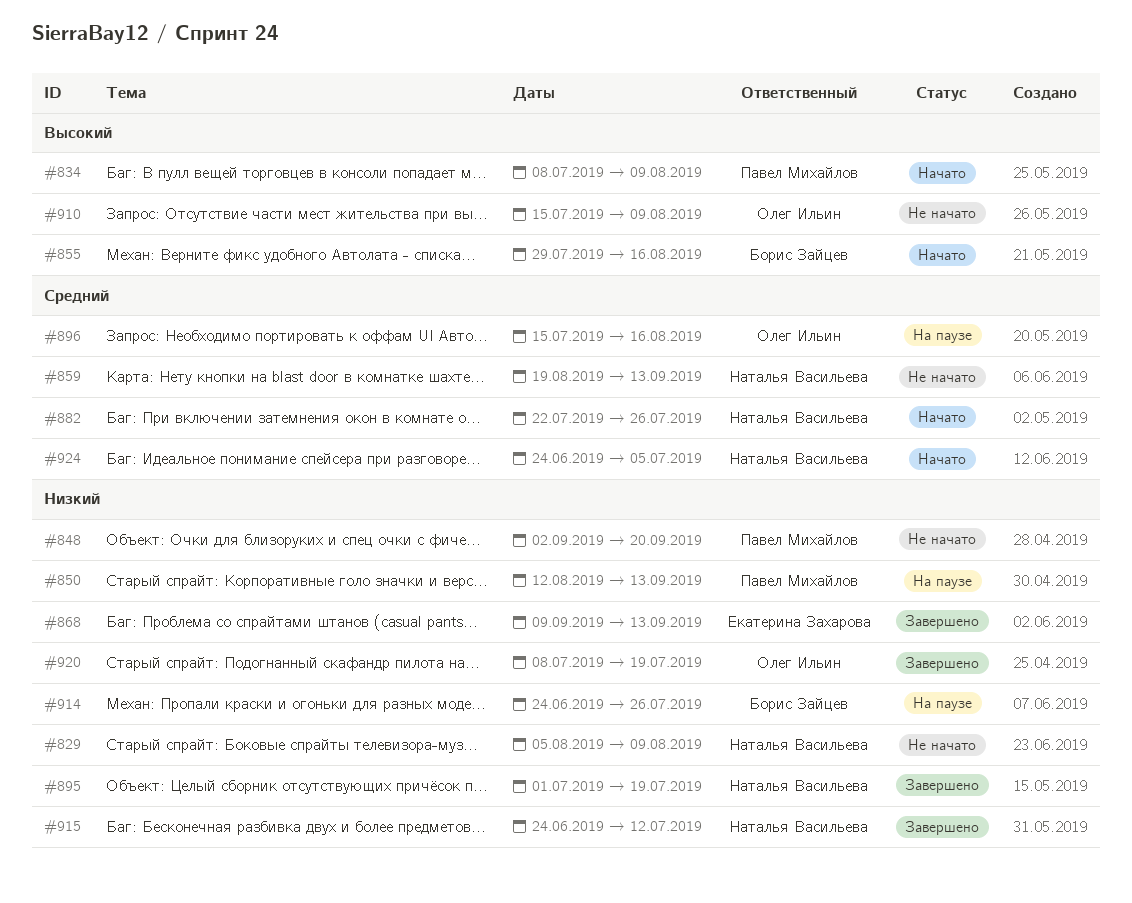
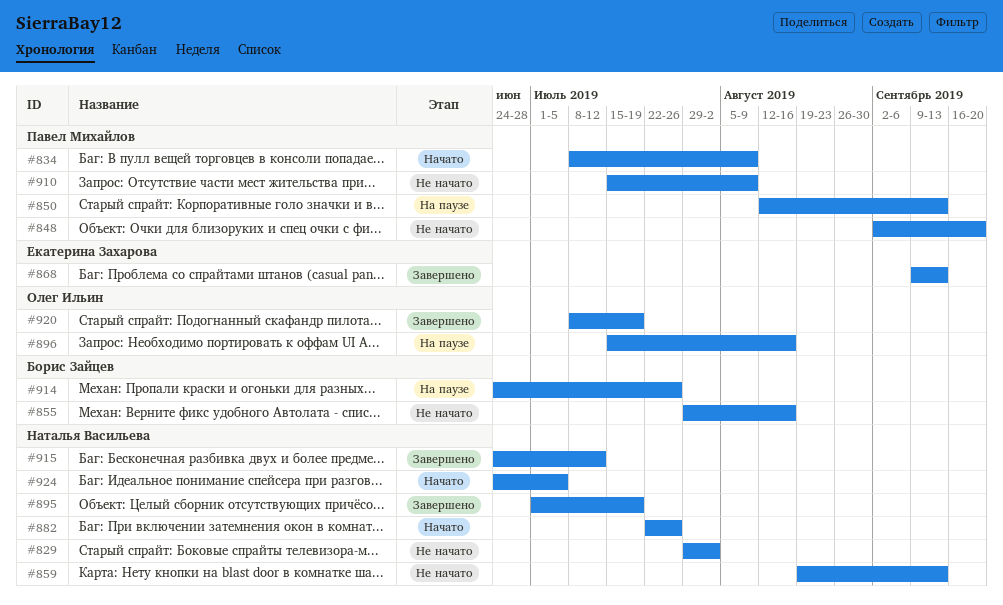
#829, start: Aug 5 -> Jul 29
#829, due: Aug 9 -> Aug 2
#855, status: Начато -> Не начато
#910, owner: Олег Ильин -> Павел Михайлов

